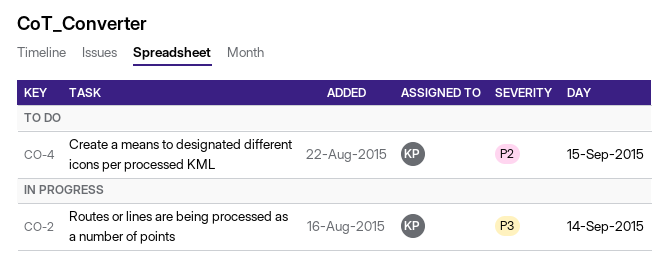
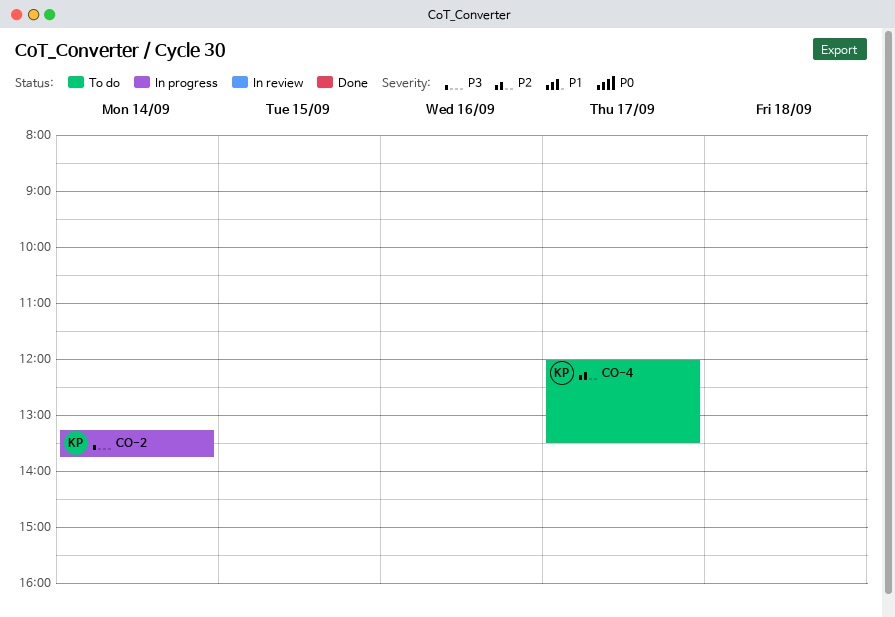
CO-4, day: Sep 15 -> Sep 17

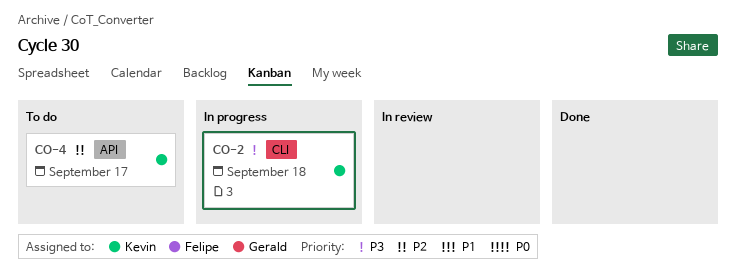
CO-2, day: Sep 14 -> Sep 18

